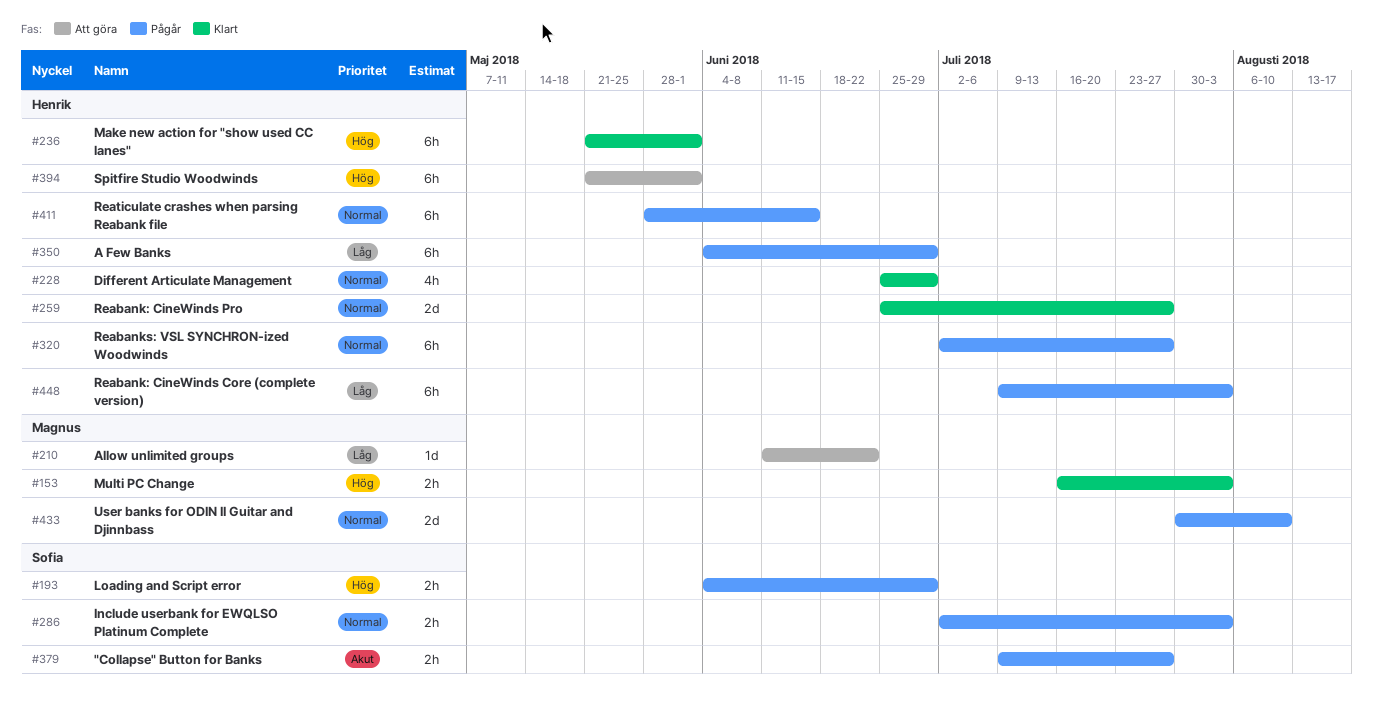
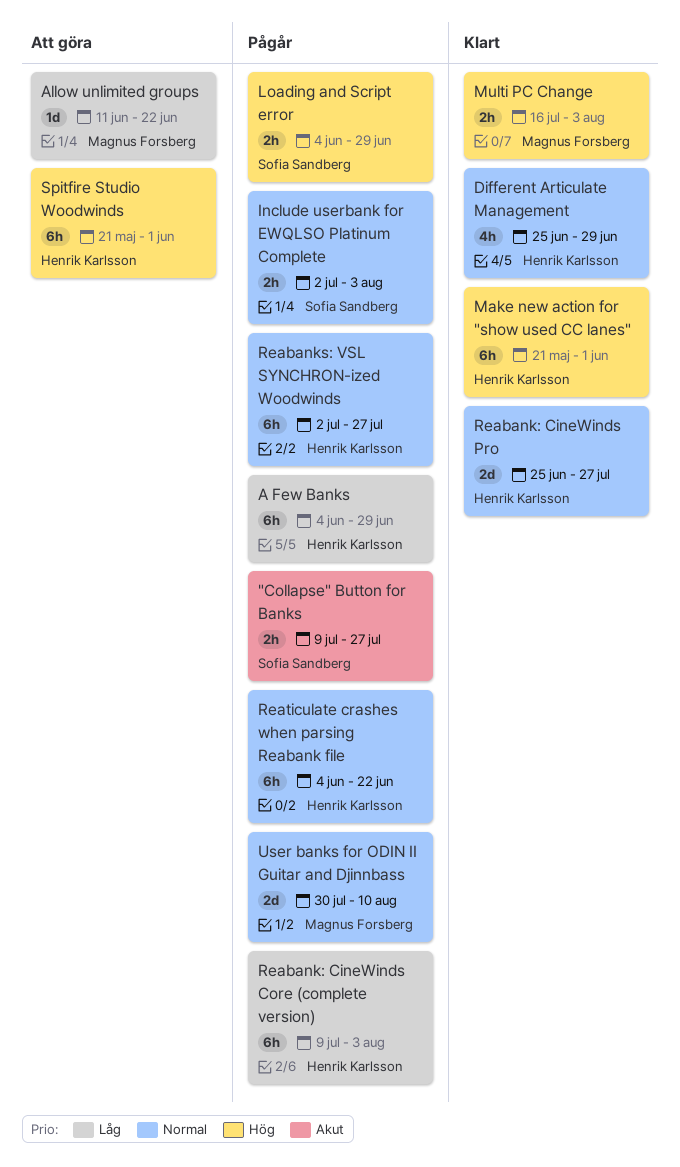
Reaticulate crashes when parsing Reabank file, start: May 28 -> Jun 4
Reaticulate crashes when parsing Reabank file, due: Jun 15 -> Jun 22

